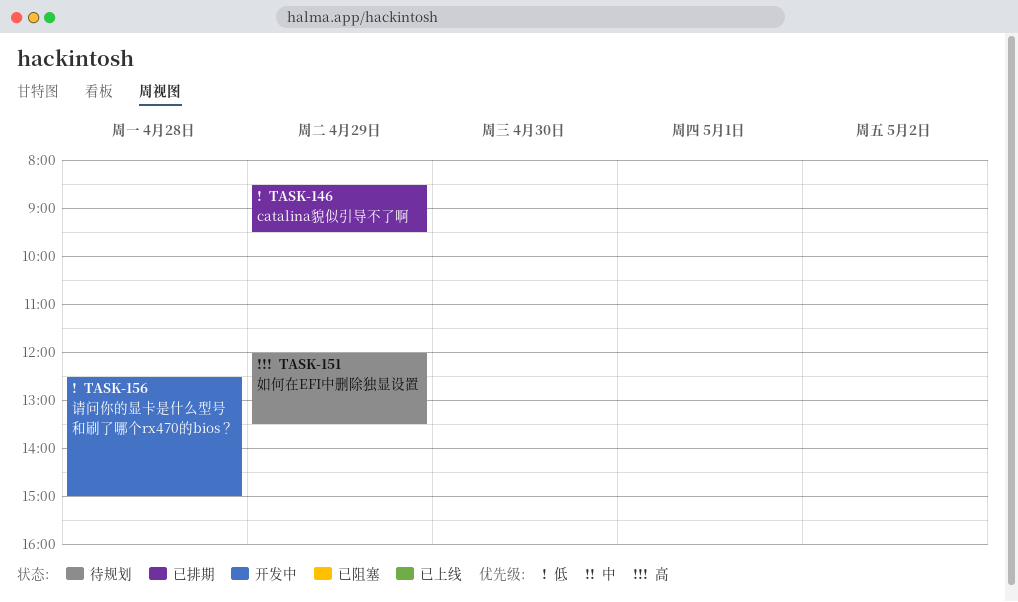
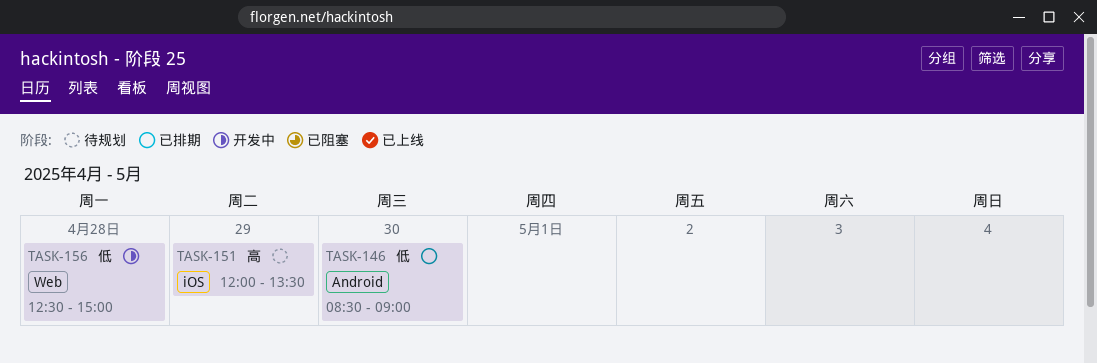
TASK-146, day: Apr 29 -> Apr 30
TASK-146, ends: 09:30 -> 09:00

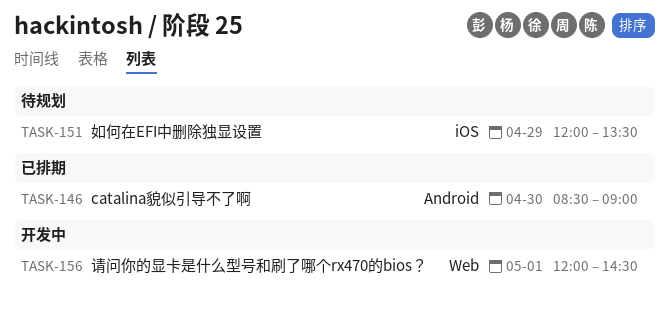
TASK-156, day: Apr 28 -> May 1
TASK-156, begins: 12:30 -> 12:00
TASK-156, ends: 15:00 -> 14:30

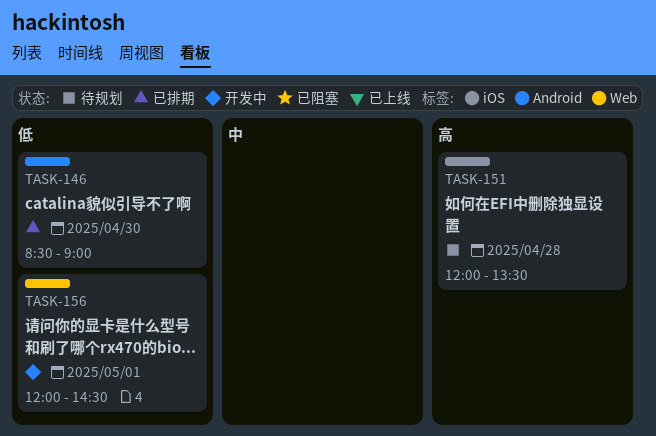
TASK-151, day: Apr 29 -> Apr 28

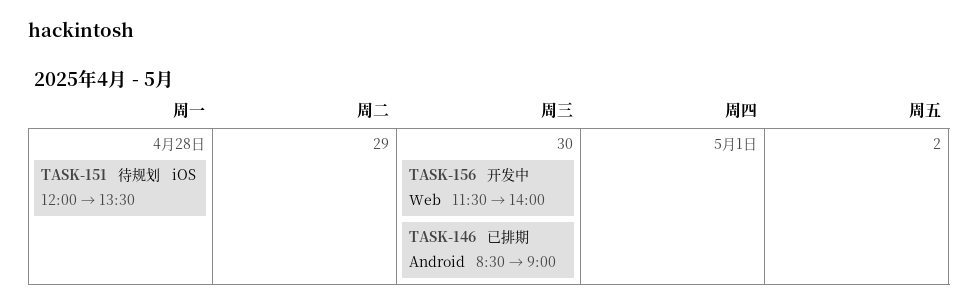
TASK-156, day: May 1 -> Apr 30
TASK-156, begins: 12:00 -> 11:30
TASK-156, ends: 14:30 -> 14:00

